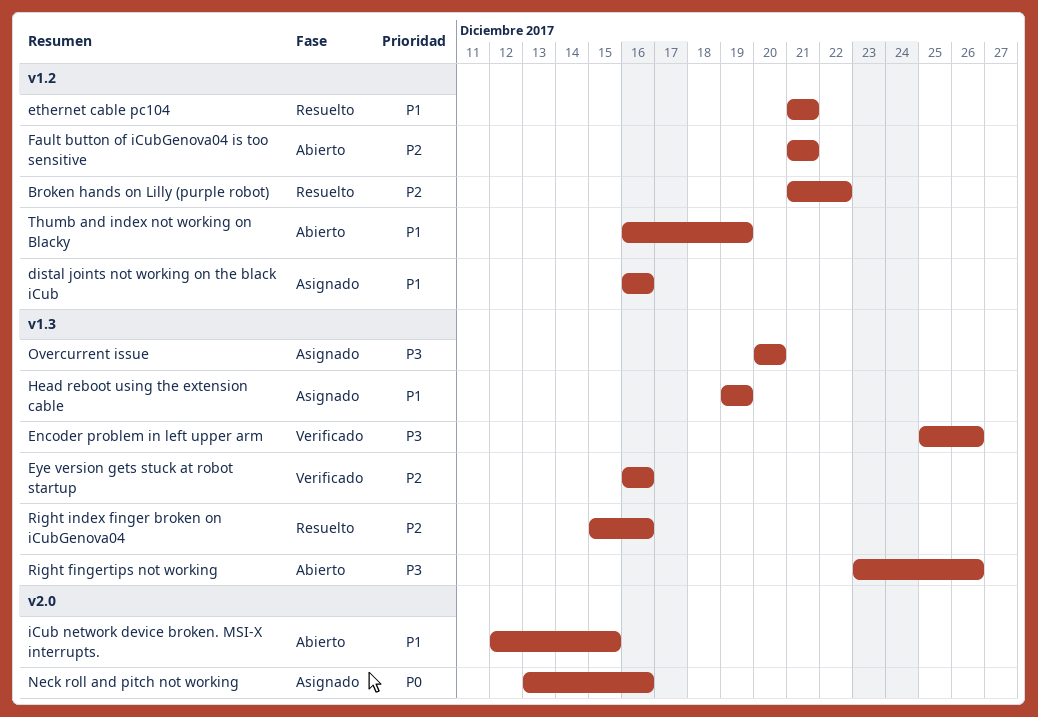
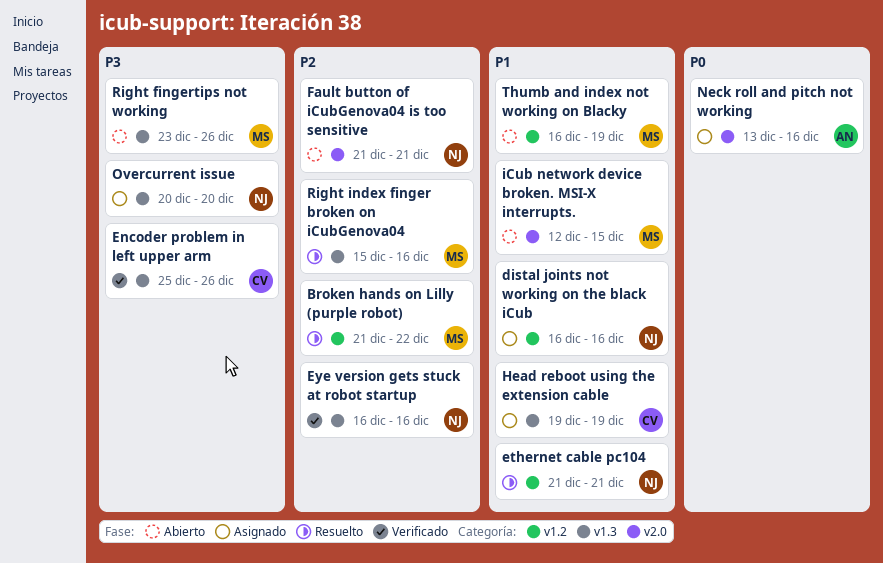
Fault button of iCubGenova04 is too sensitive, label: v1.2 -> v2.0

